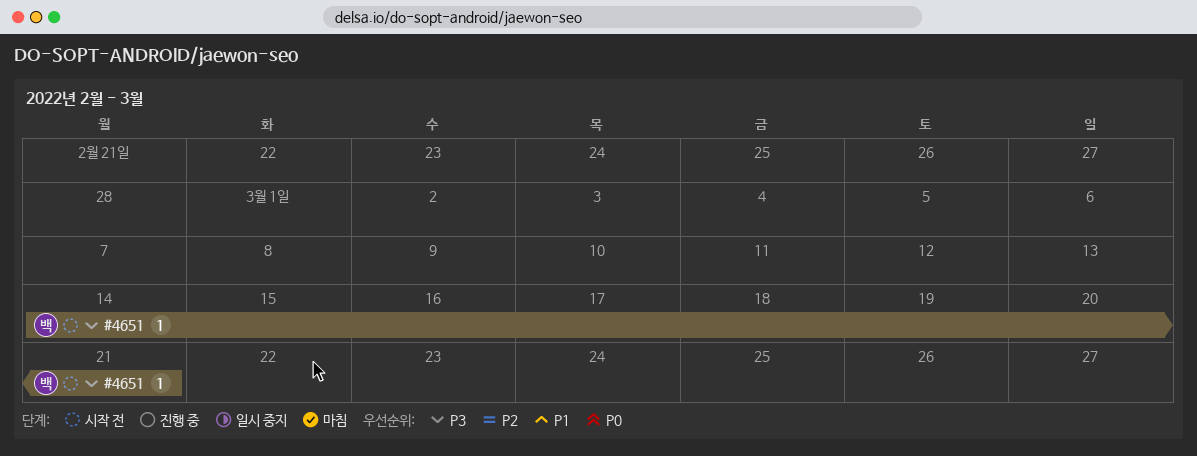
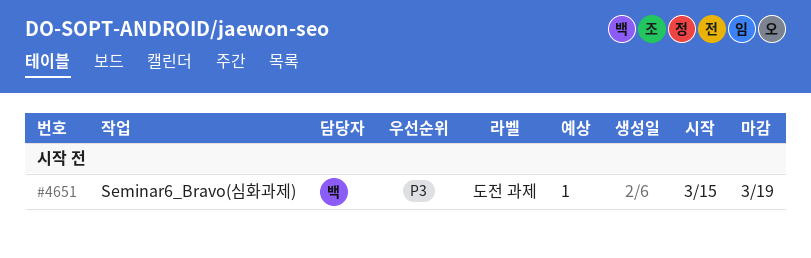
#4651, start: Mar 14 -> Mar 15
#4651, due: Mar 21 -> Mar 19

